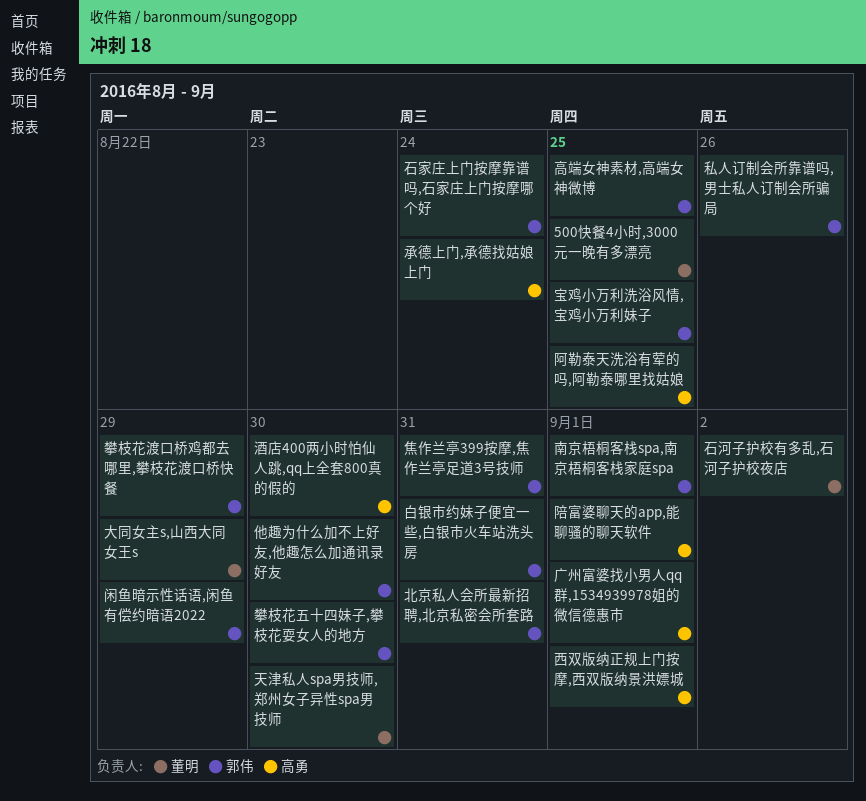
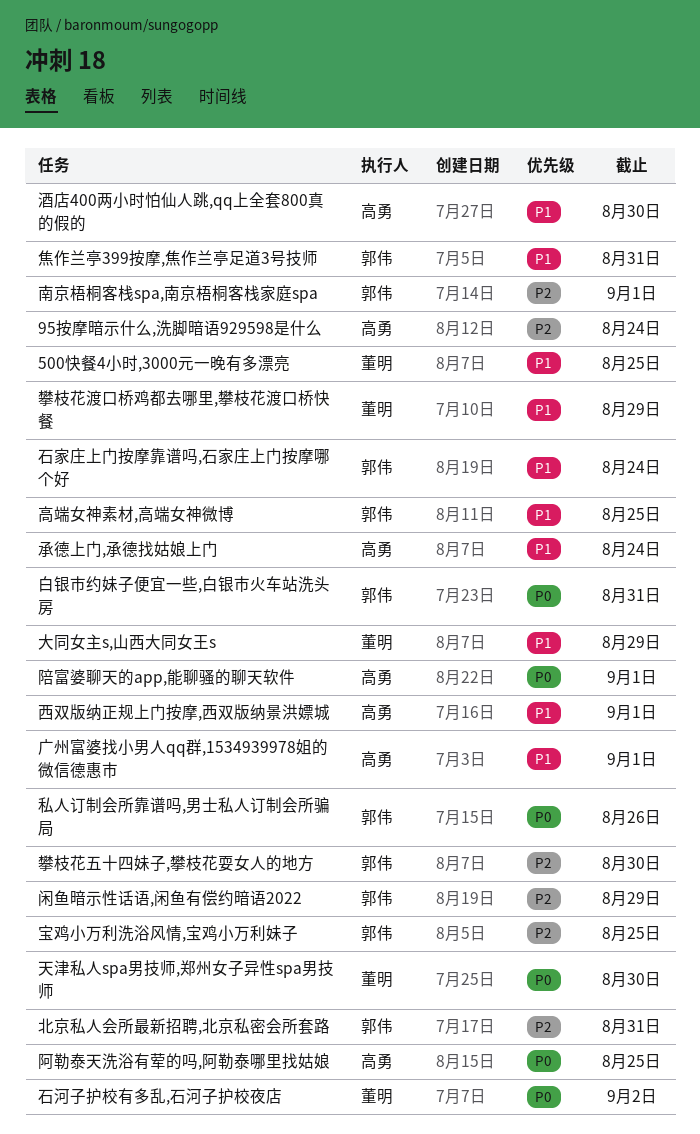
95按摩暗示什么,洗脚暗语929598是什么: none -> present
他趣为什么加不上好友,他趣怎么加通讯录好友: present -> none
攀枝花渡口桥鸡都去哪里,攀枝花渡口桥快餐, owner: 郭伟 -> 董明

